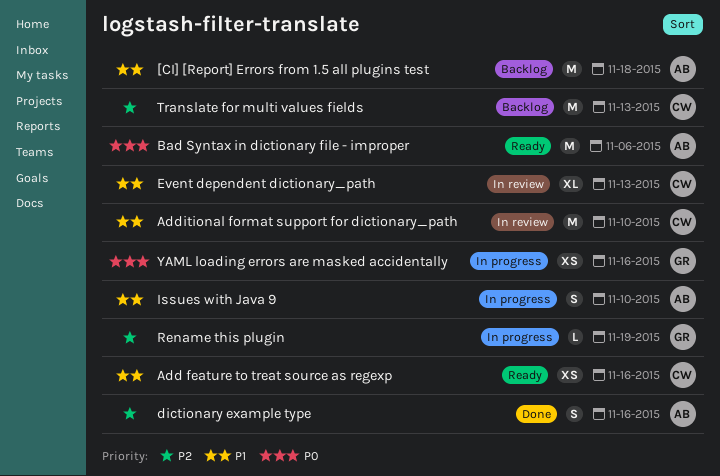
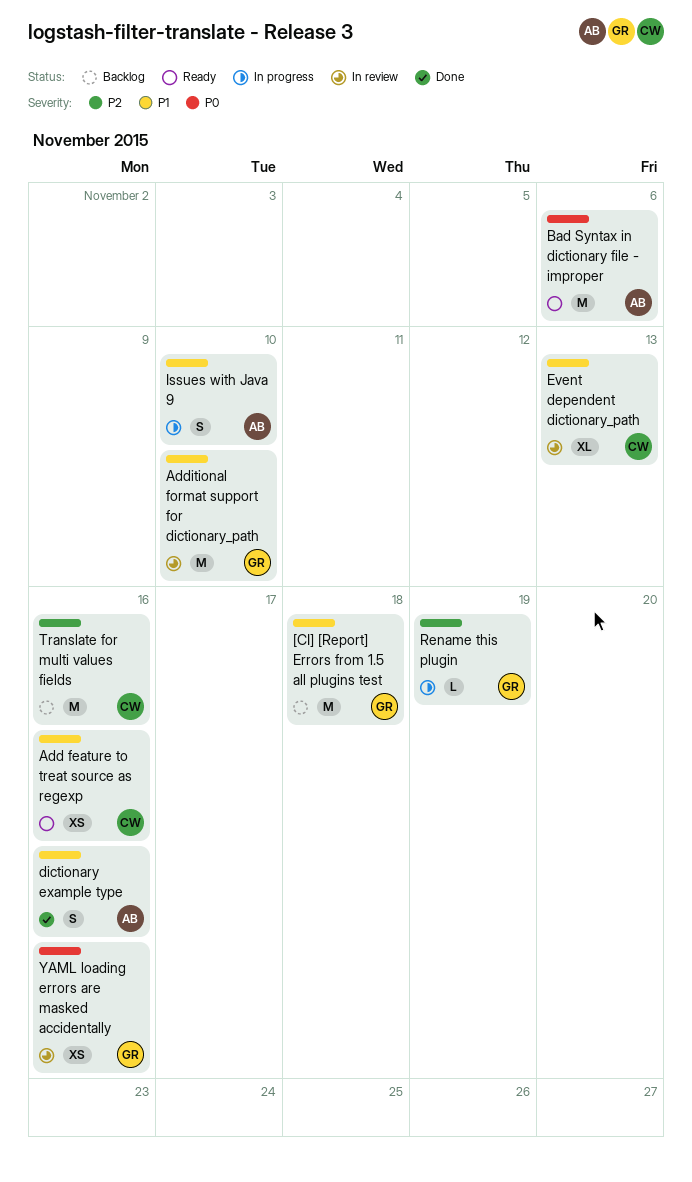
[CI] [Report] Errors from 1.5 all plugins test, owner: AB -> GR
Additional format support for dictionary_path, owner: CW -> GR
dictionary example type, priority: P2 -> P1
Translate for multi values fields, due: Nov 13 -> Nov 16
YAML loading errors are masked accidentally, status: In progress -> In review

